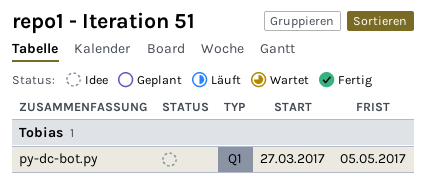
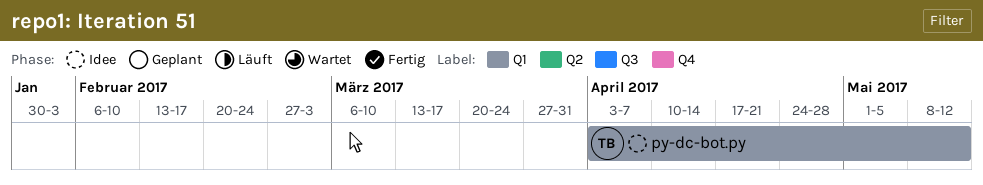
py-dc-bot.py, start: Mar 27 -> Apr 3
py-dc-bot.py, due: May 5 -> May 12

